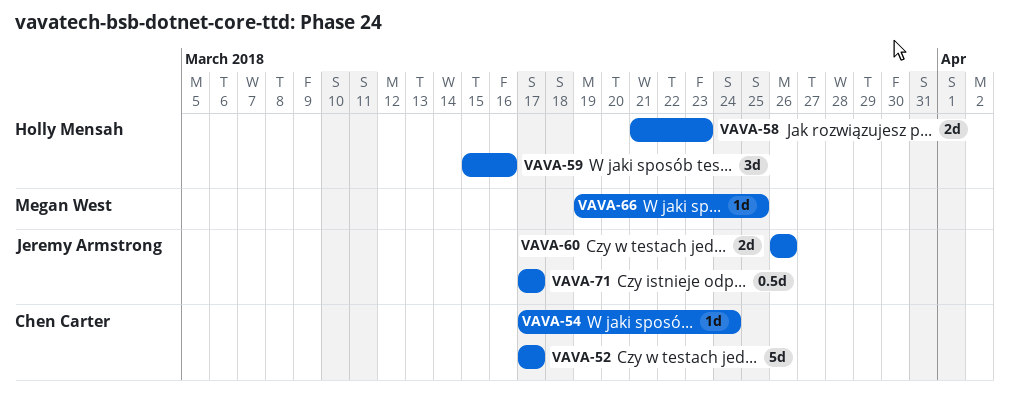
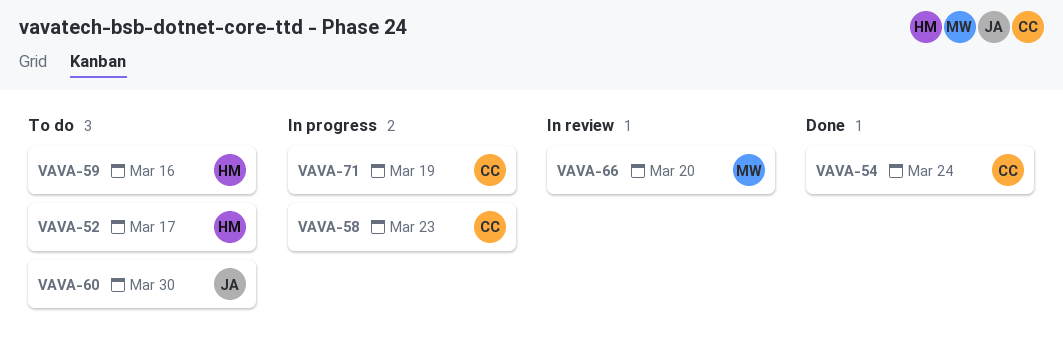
VAVA-52, owner: Chen Carter -> Holly Mensah
VAVA-58, owner: Holly Mensah -> Chen Carter
VAVA-60, due: Mar 26 -> Mar 30
VAVA-66, due: Mar 25 -> Mar 20
VAVA-71, owner: Jeremy Armstrong -> Chen Carter
VAVA-71, due: Mar 17 -> Mar 19

